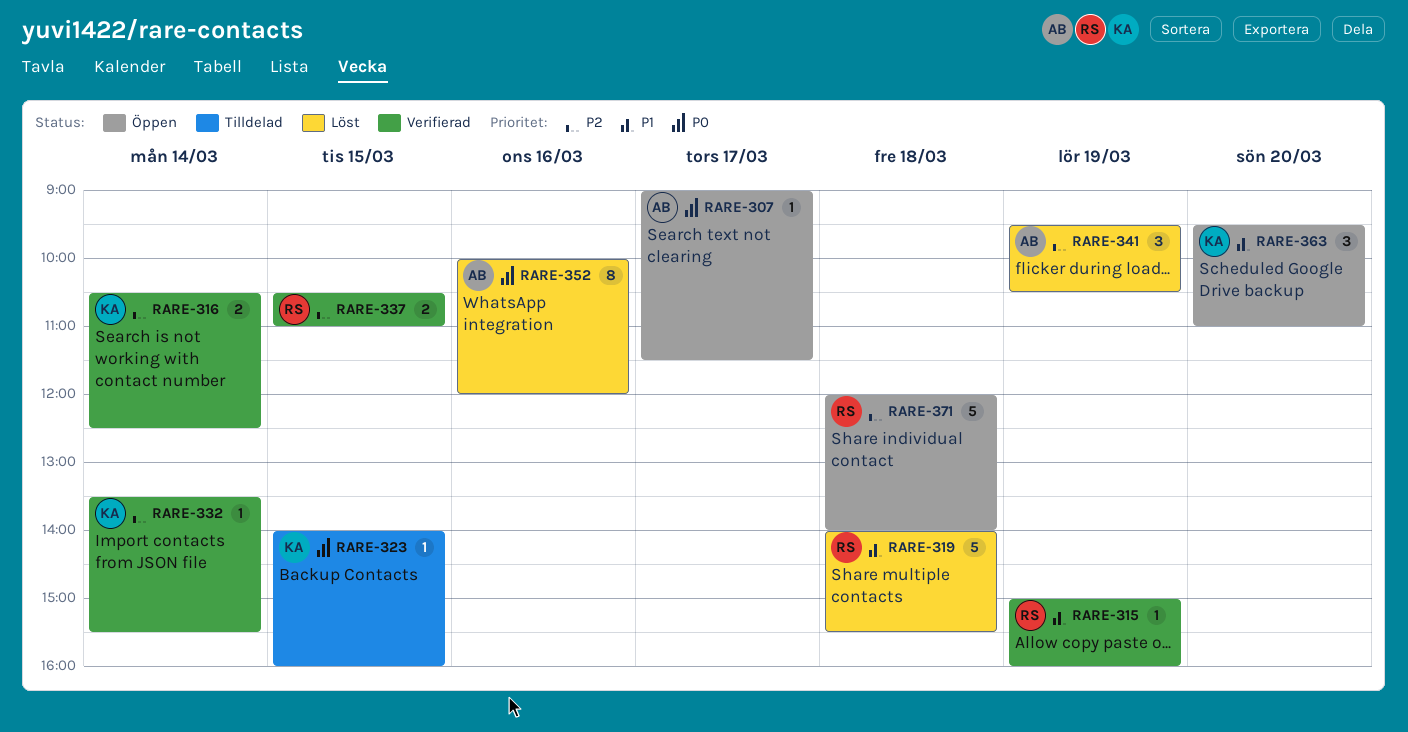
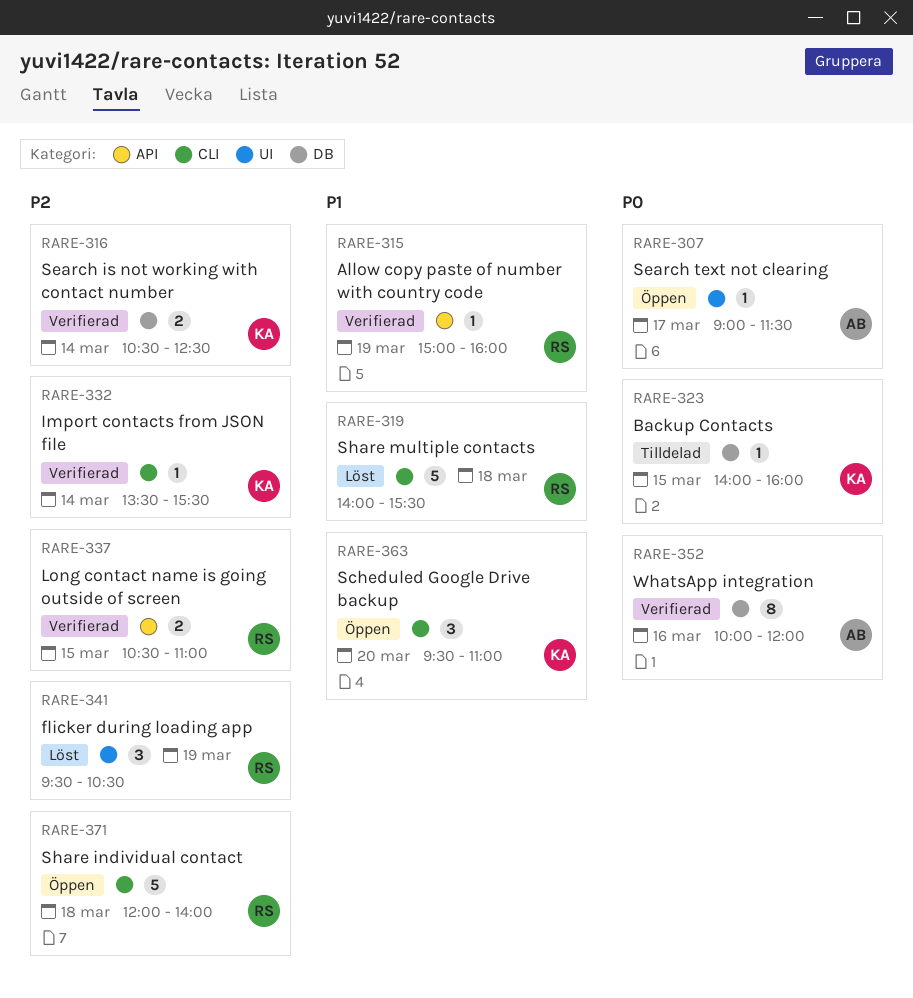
RARE-341, owner: AB -> RS
RARE-352, status: Löst -> Verifierad

